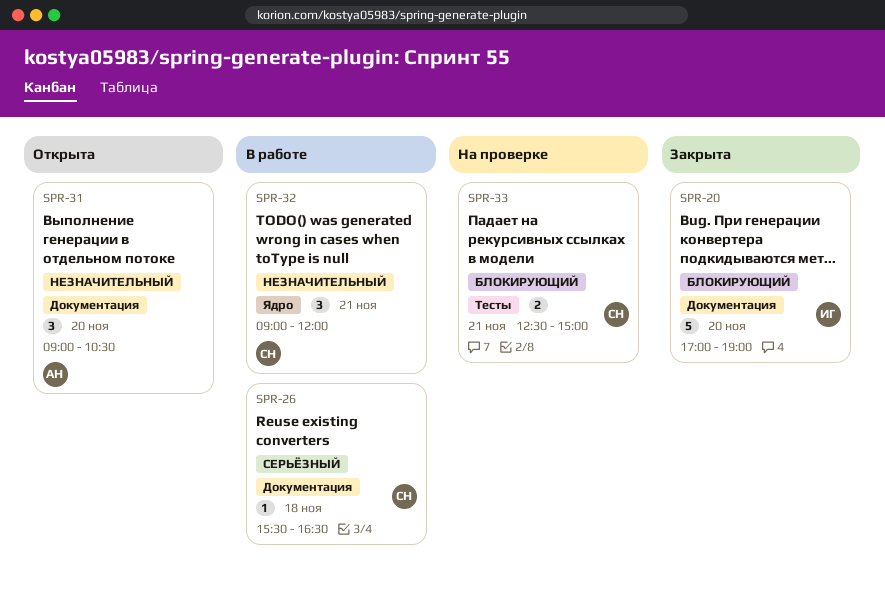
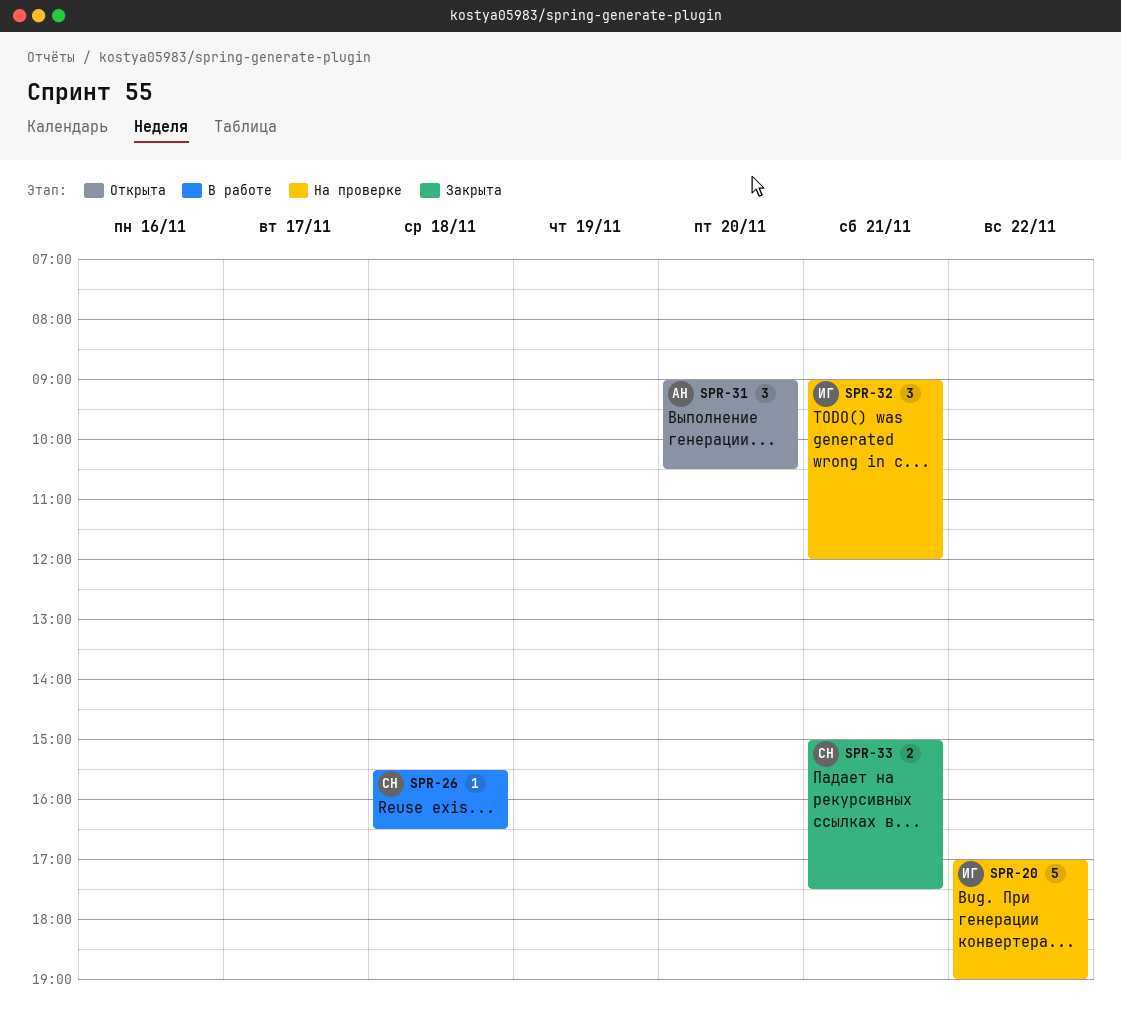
SPR-20, status: Закрыта -> На проверке
SPR-20, day: Nov 20 -> Nov 22
SPR-32, status: В работе -> На проверке
SPR-32, owner: СН -> ИГ
SPR-33, status: На проверке -> Закрыта
SPR-33, begins: 12:30 -> 15:00
SPR-33, ends: 15:00 -> 17:30

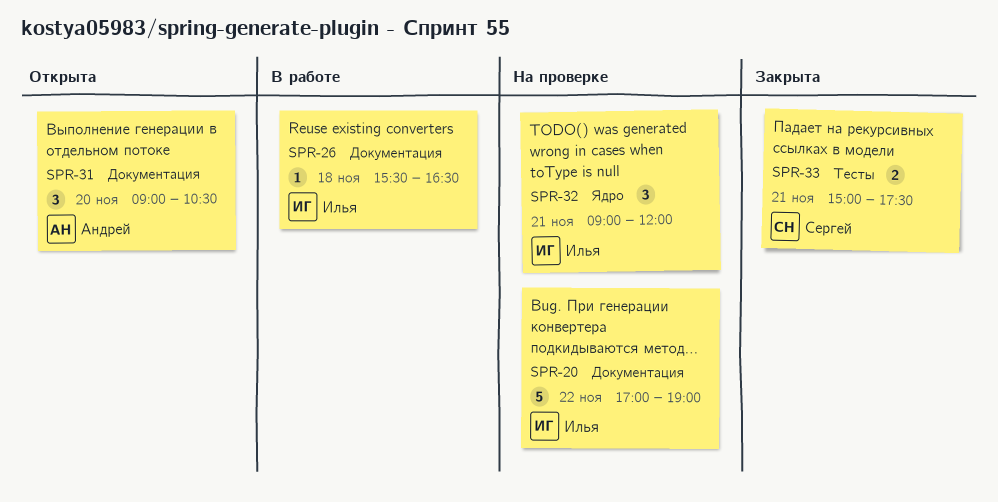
SPR-26, owner: Сергей -> Илья

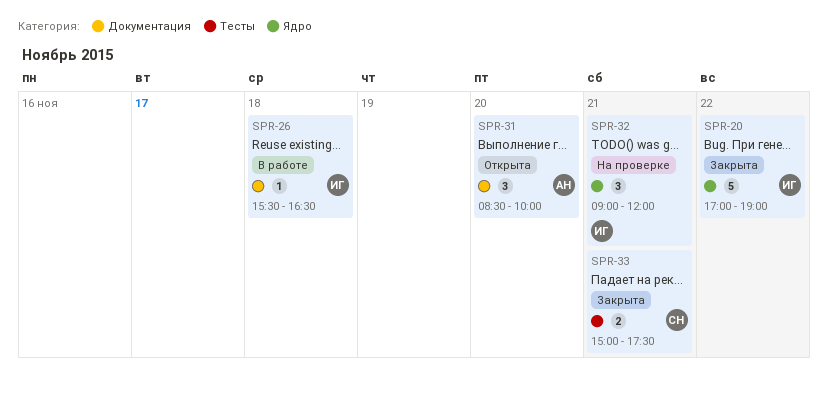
SPR-20, status: На проверке -> Закрыта
SPR-20, label: Документация -> Ядро
SPR-31, begins: 09:00 -> 08:30
SPR-31, ends: 10:30 -> 10:00

